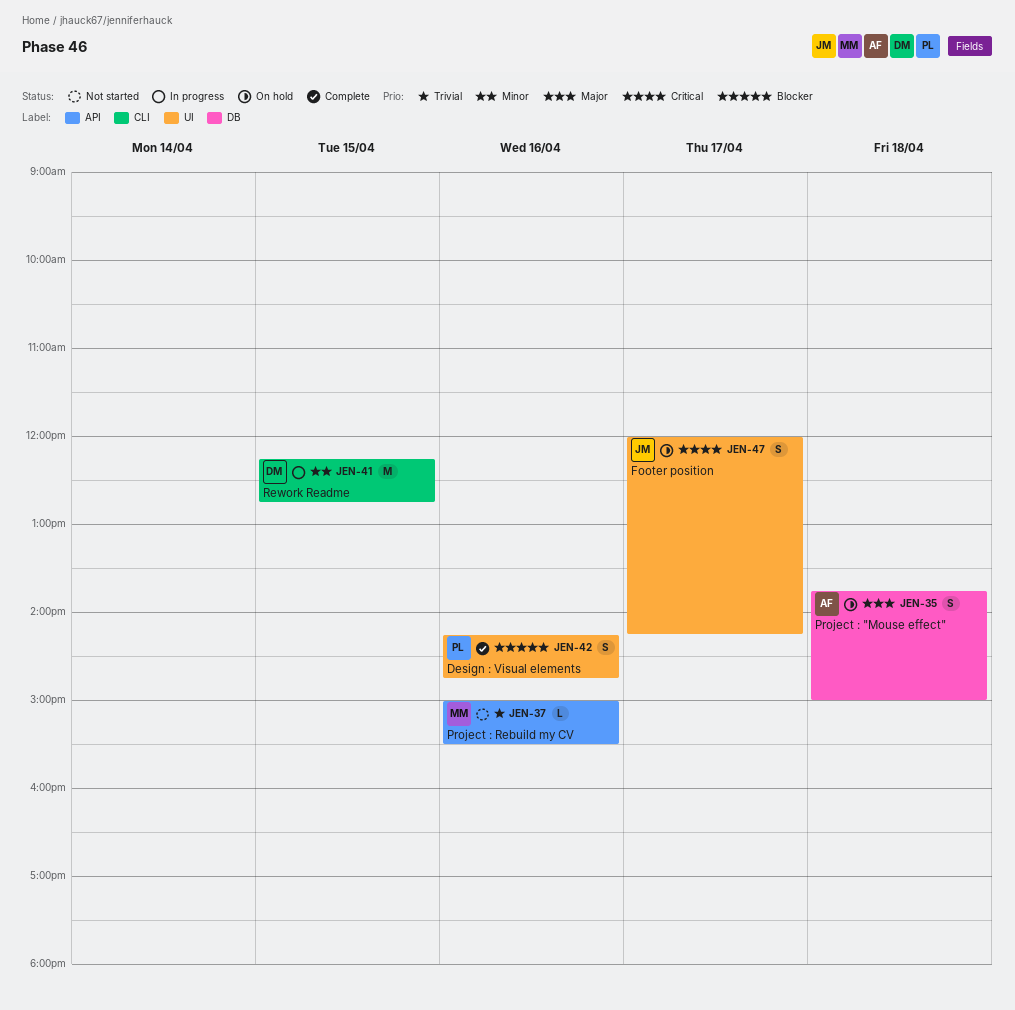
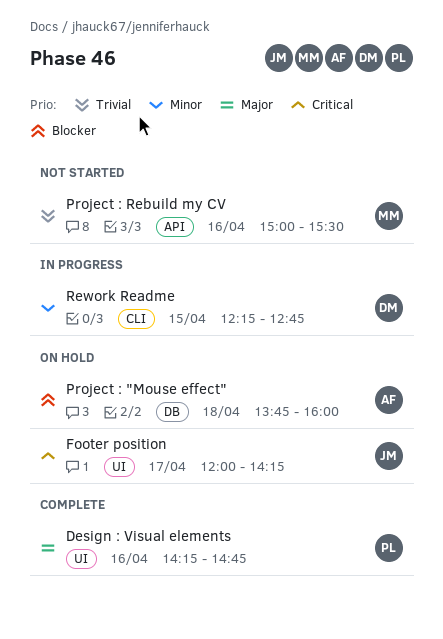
Design : Visual elements, priority: Blocker -> Major
Project : "Mouse effect", priority: Major -> Blocker
Project : "Mouse effect", ends: 15:00 -> 16:00

